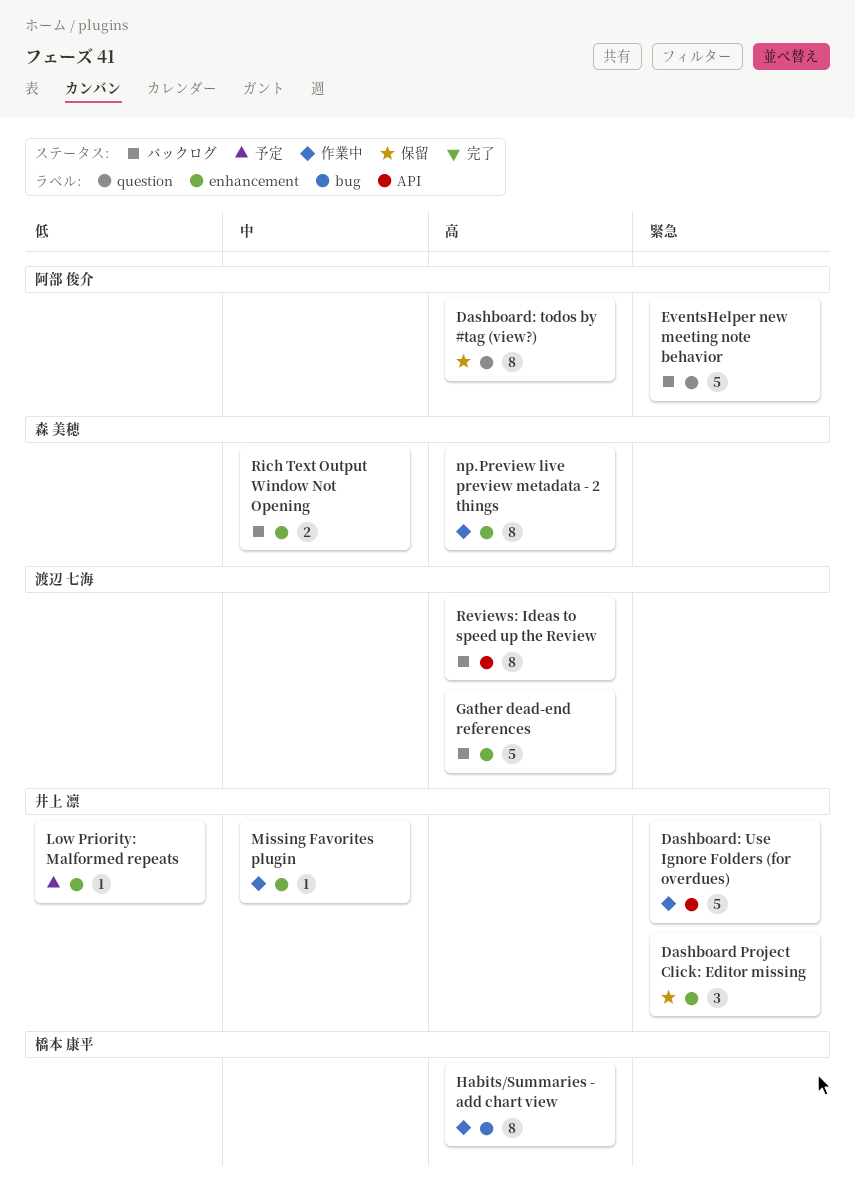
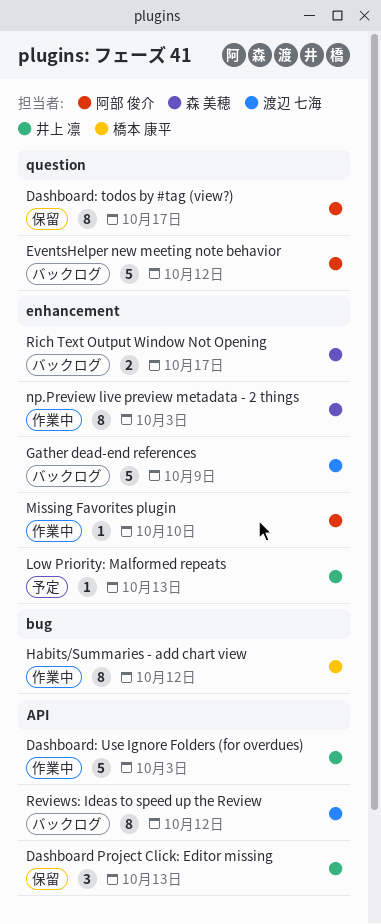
Dashboard Project Click: Editor missing, label: enhancement -> API
Missing Favorites plugin, owner: 井上 凛 -> 阿部 俊介

